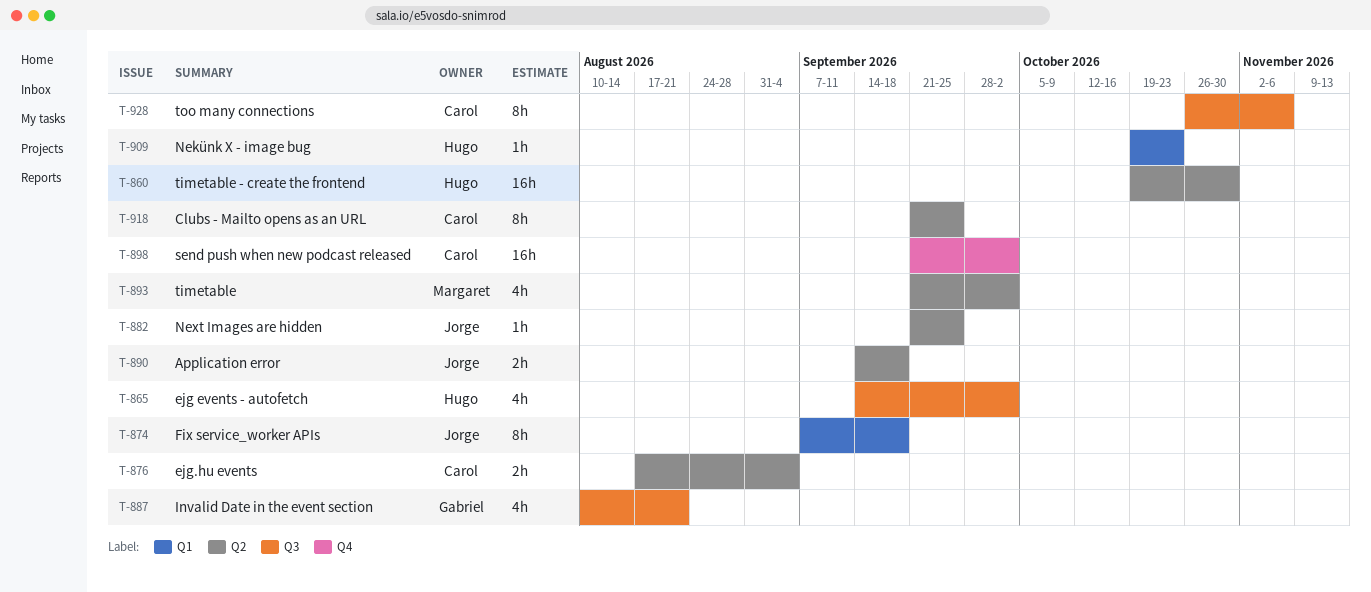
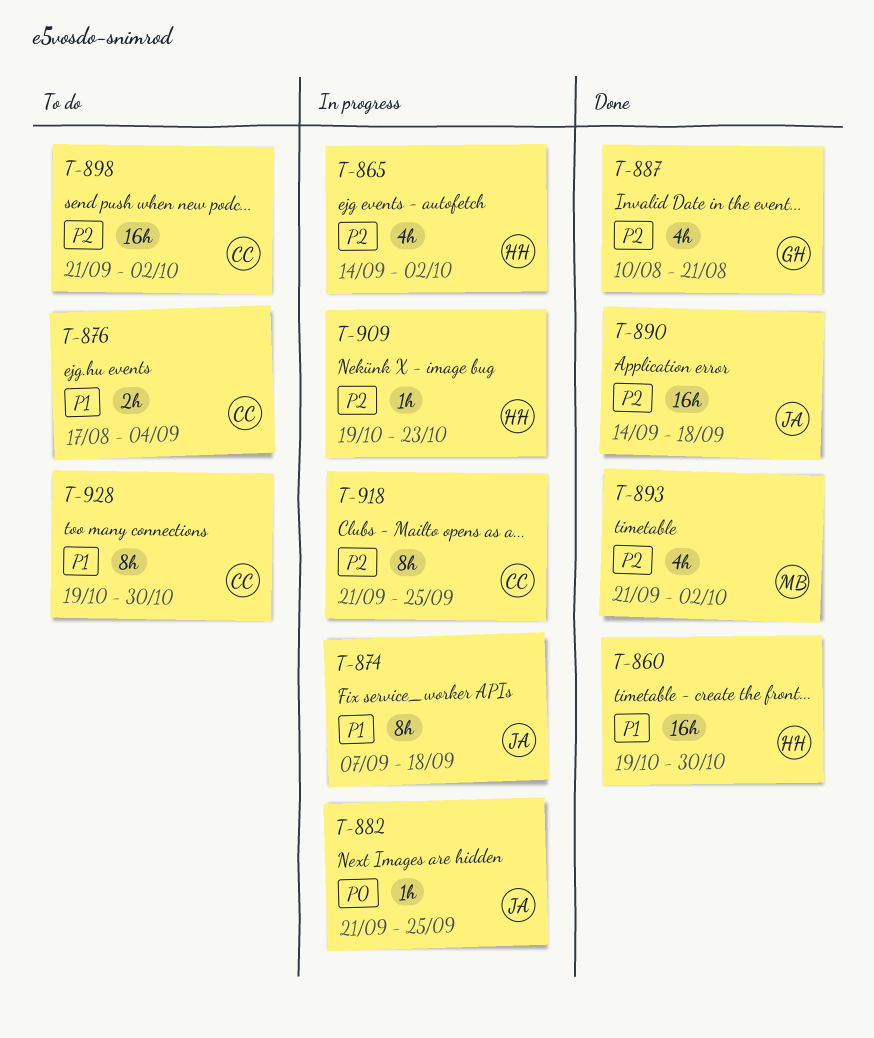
T-890, estimate: 2h -> 16h
T-928, start: Oct 26 -> Oct 19
T-928, due: Nov 6 -> Oct 30

